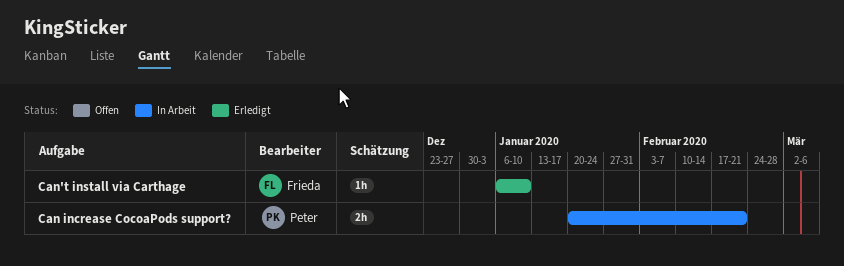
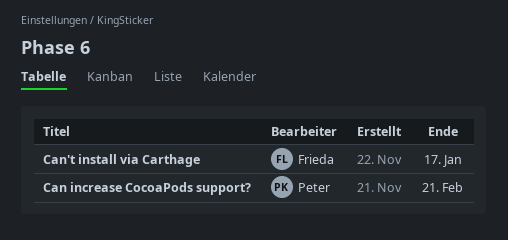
Can't install via Carthage, due: Jan 10 -> Jan 17

